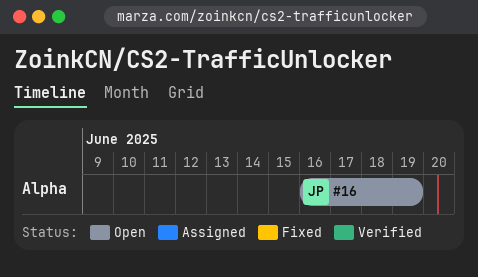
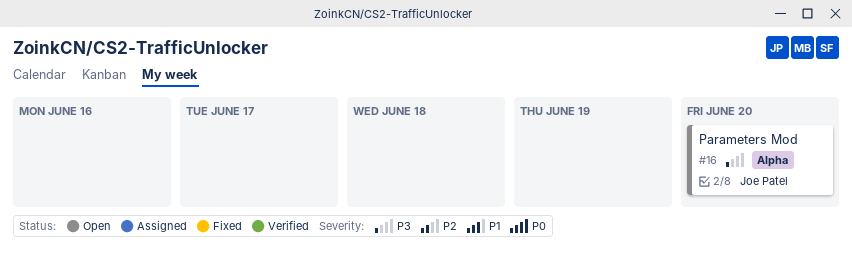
#16, due: Jun 19 -> Jun 20

